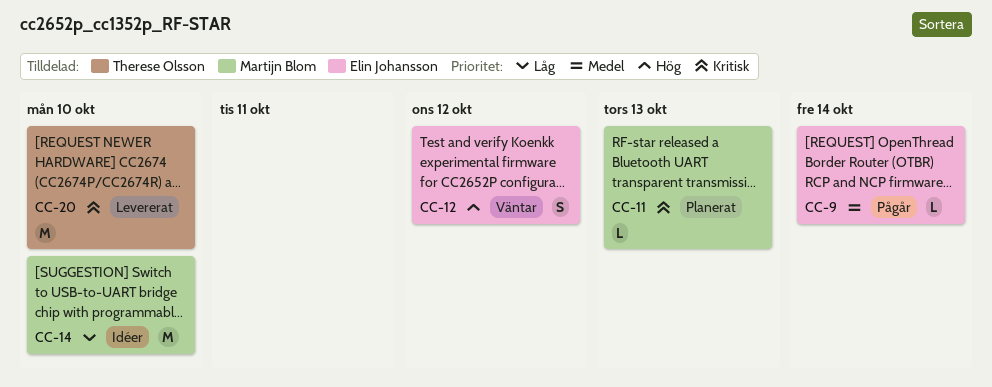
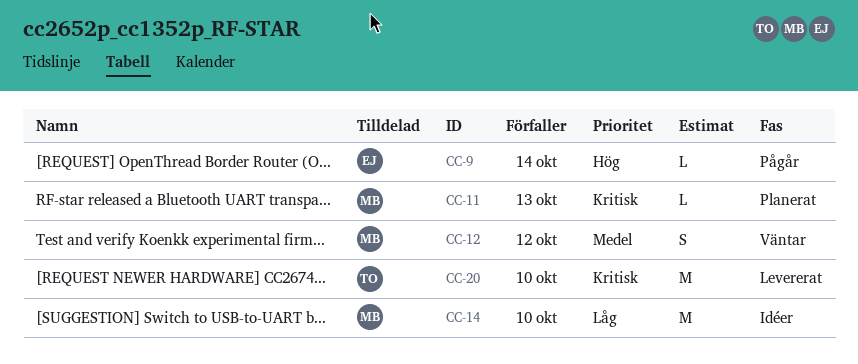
CC-9, priority: Medel -> Hög
CC-12, owner: Elin Johansson -> Martijn Blom
CC-12, priority: Hög -> Medel

